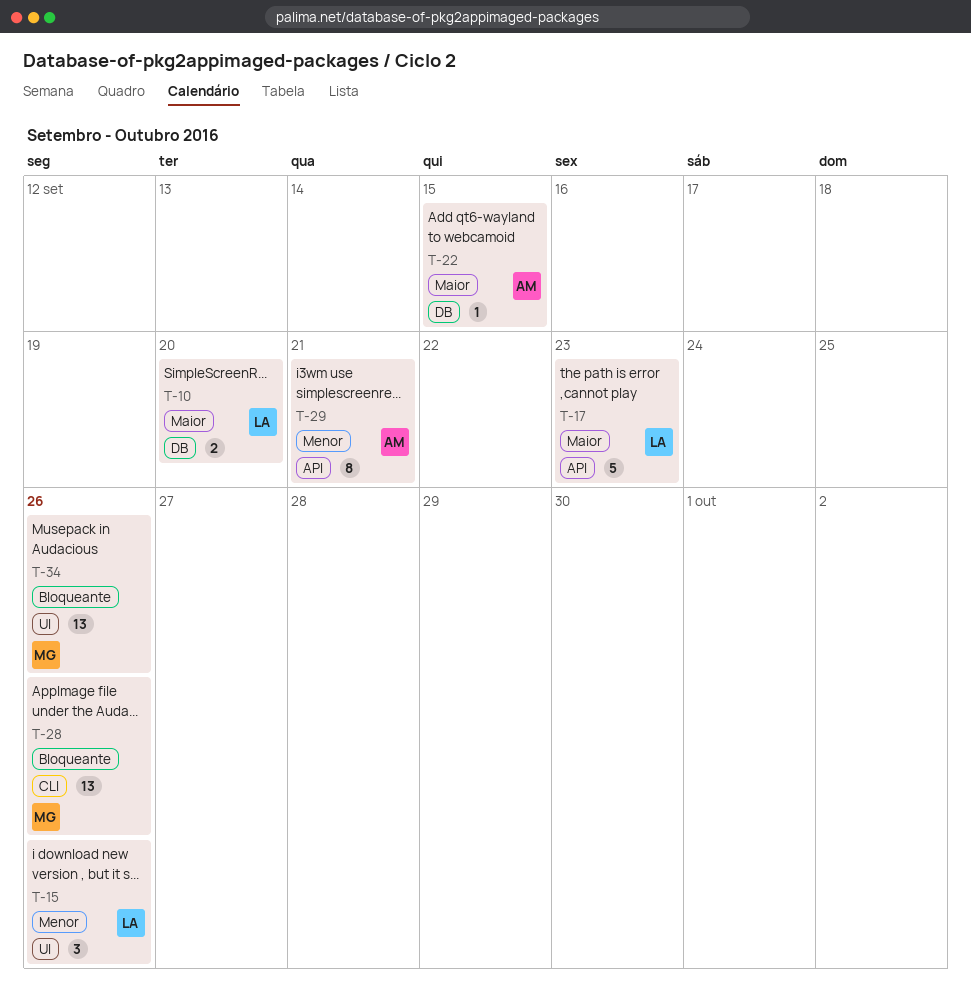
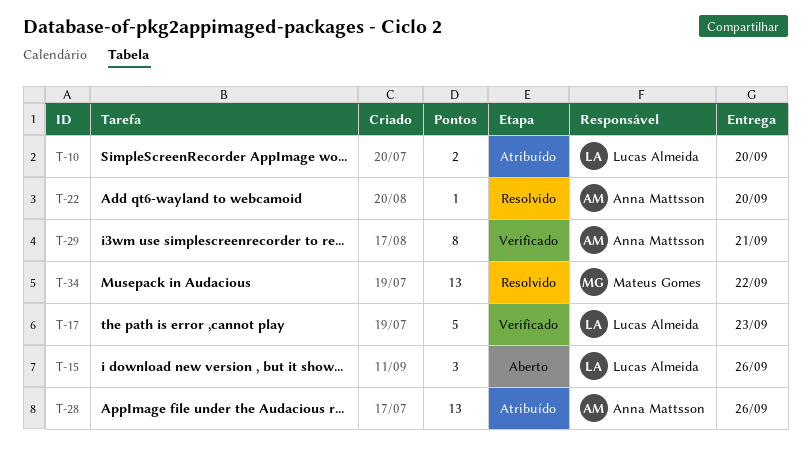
T-22, due: Sep 15 -> Sep 20
T-28, owner: Mateus Gomes -> Anna Mattsson
T-34, due: Sep 26 -> Sep 22

